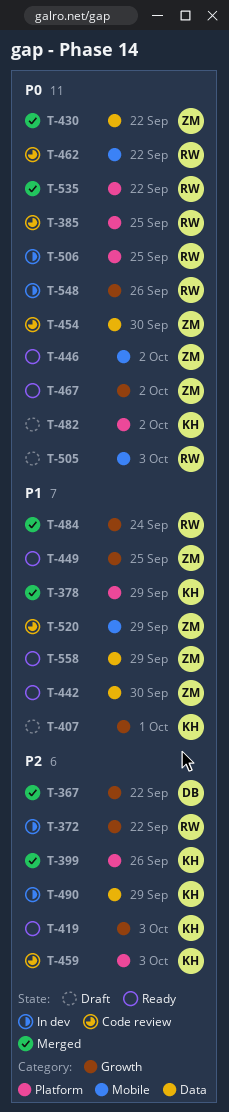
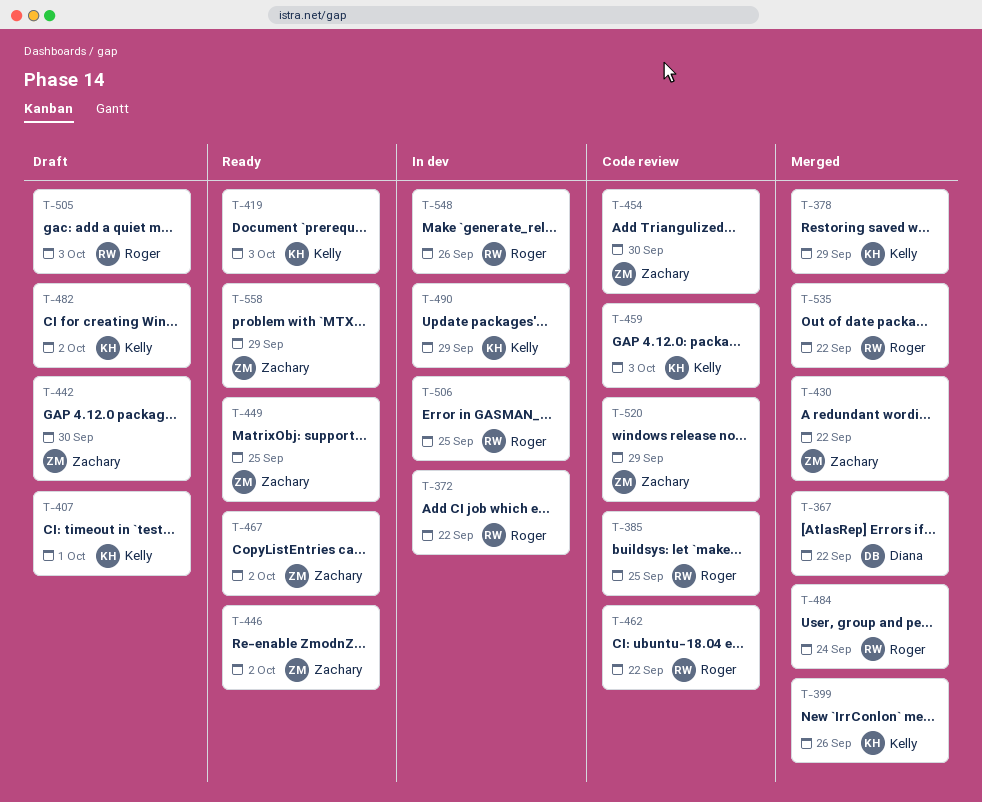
T-442, status: Ready -> Draft

